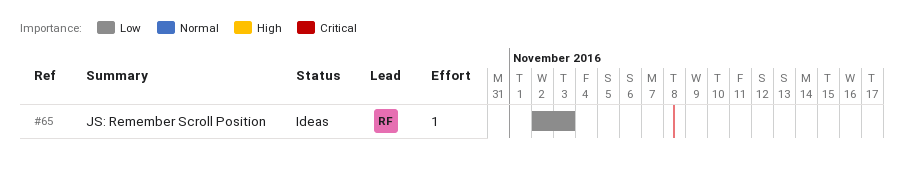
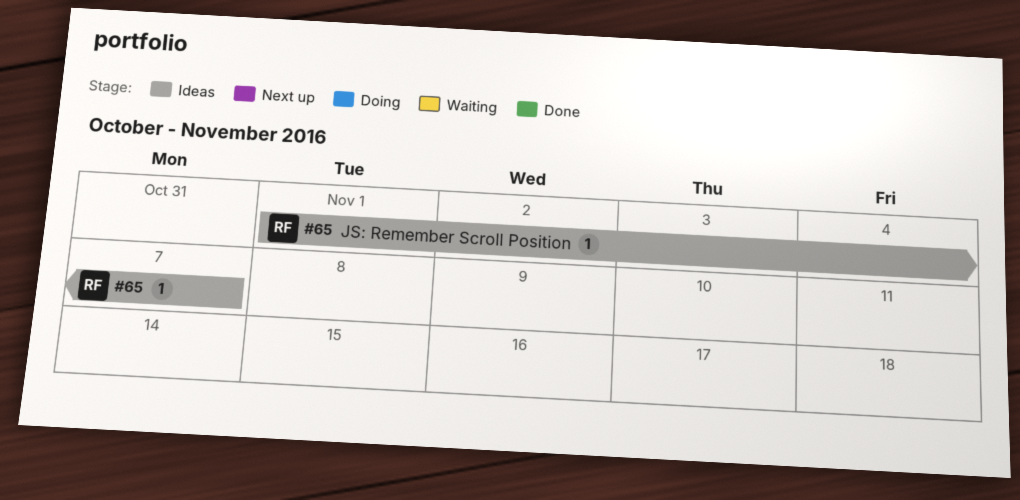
#65, start: Nov 2 -> Nov 1
#65, due: Nov 3 -> Nov 7

